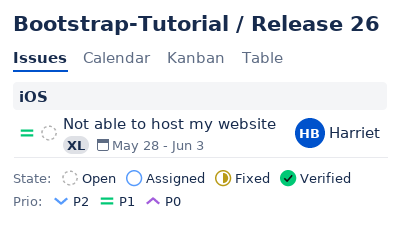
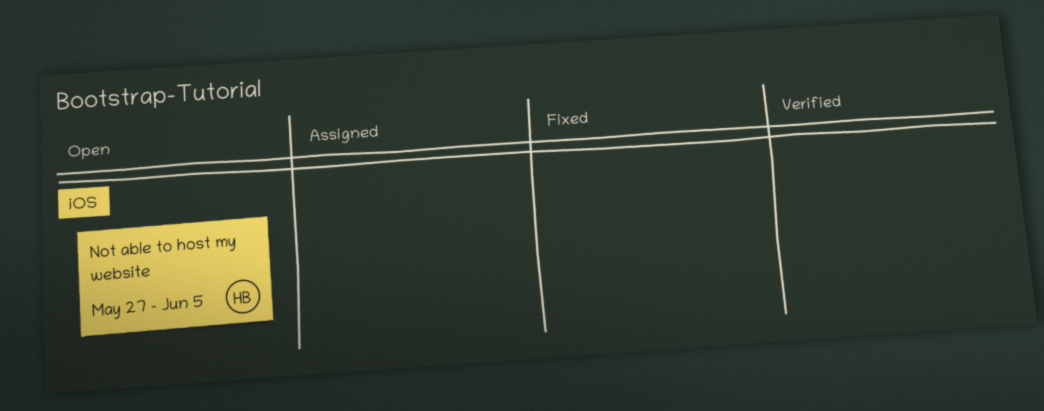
Not able to host my website, start: May 28 -> May 27
Not able to host my website, due: Jun 3 -> Jun 5

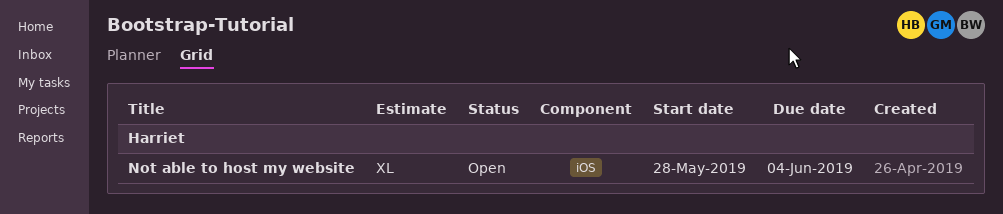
Not able to host my website, start: May 27 -> May 28
Not able to host my website, due: Jun 5 -> Jun 4

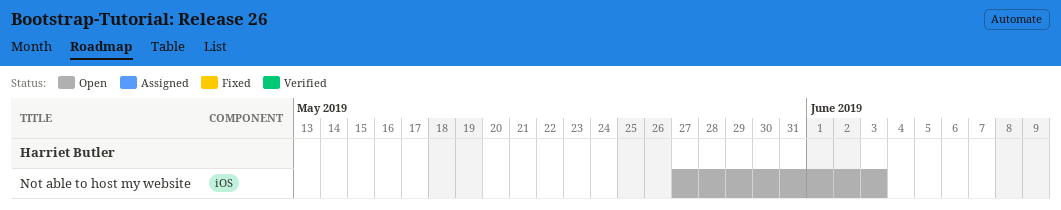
Not able to host my website, start: May 28 -> May 27
Not able to host my website, due: Jun 4 -> Jun 3

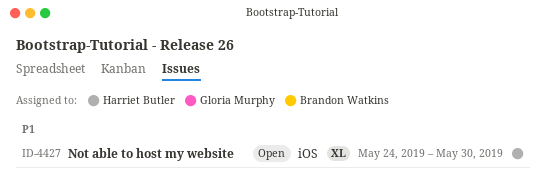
Not able to host my website, start: May 27 -> May 24
Not able to host my website, due: Jun 3 -> May 30

